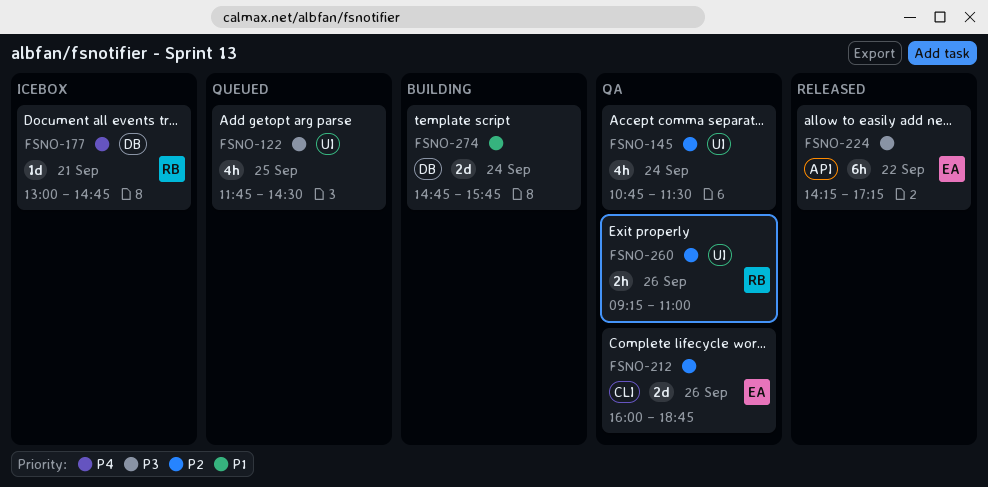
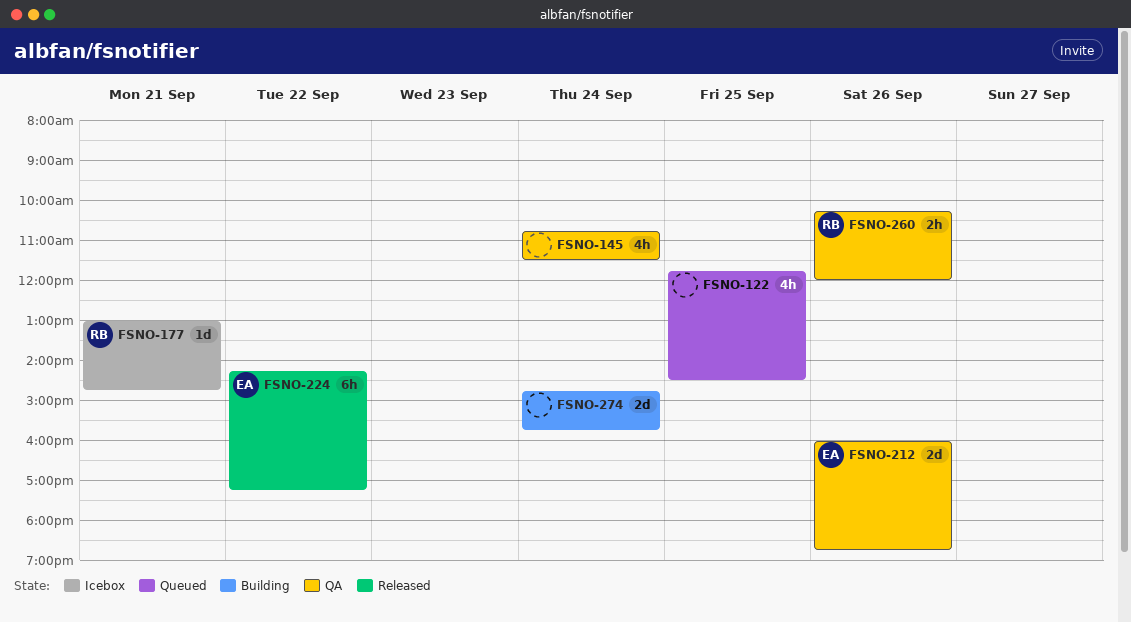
FSNO-260, begins: 09:15 -> 10:15
FSNO-260, ends: 11:00 -> 12:00

